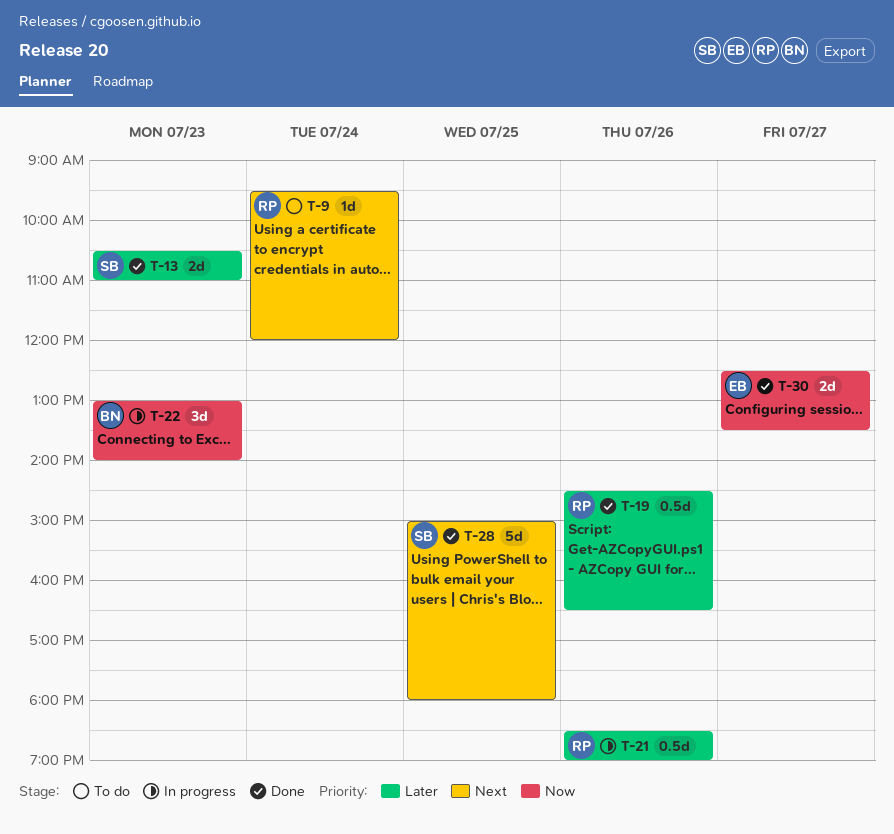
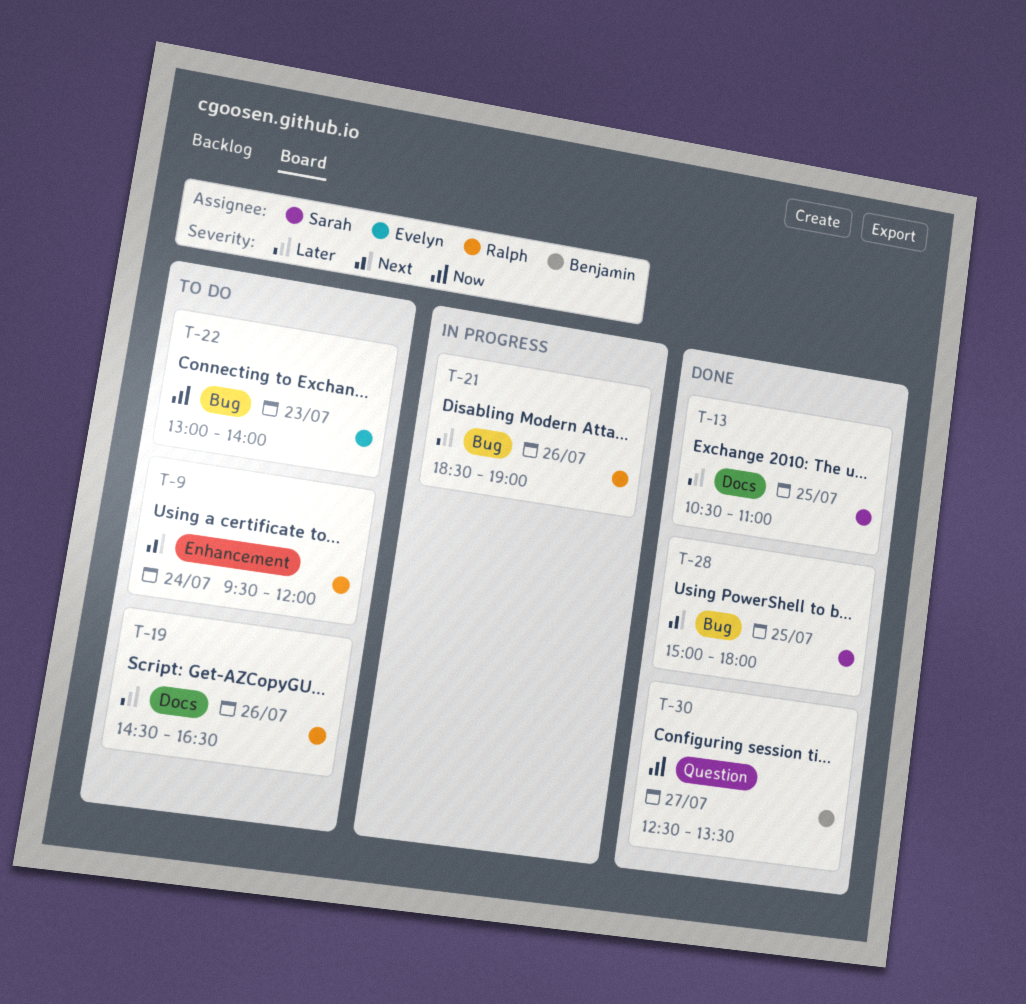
T-13, day: Jul 23 -> Jul 25
T-19, status: Done -> To do
T-22, status: In progress -> To do
T-22, owner: Benjamin -> Evelyn
T-30, owner: Evelyn -> Benjamin

